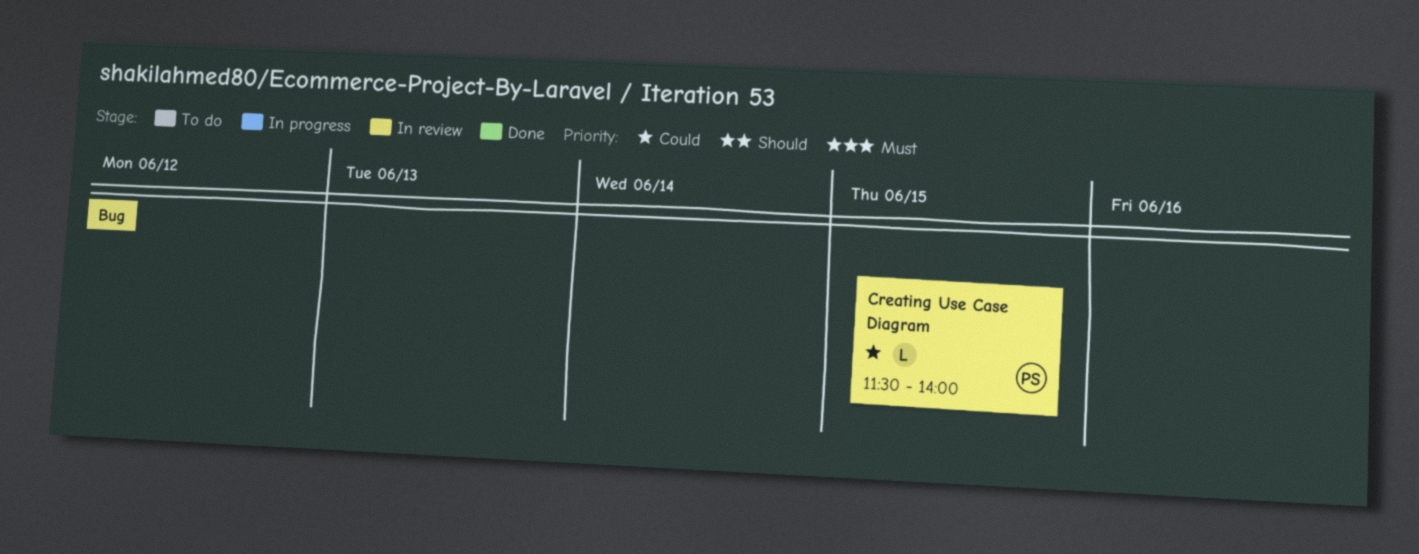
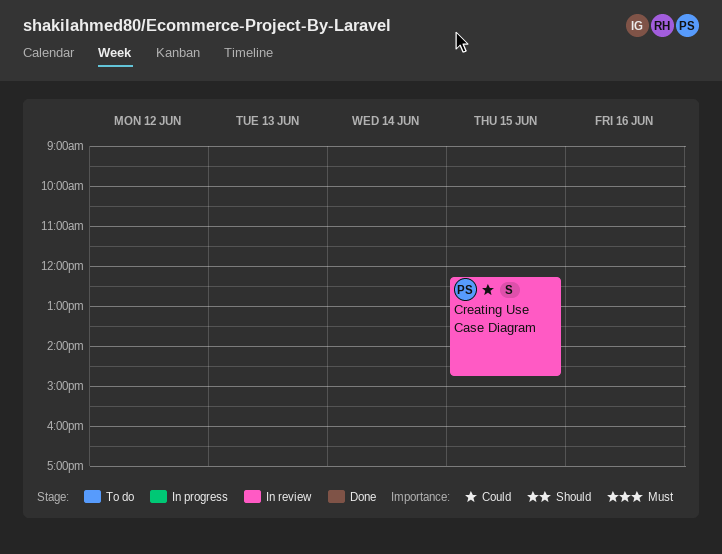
Creating Use Case Diagram, estimate: L -> S
Creating Use Case Diagram, begins: 11:30 -> 12:15
Creating Use Case Diagram, ends: 14:00 -> 14:45

